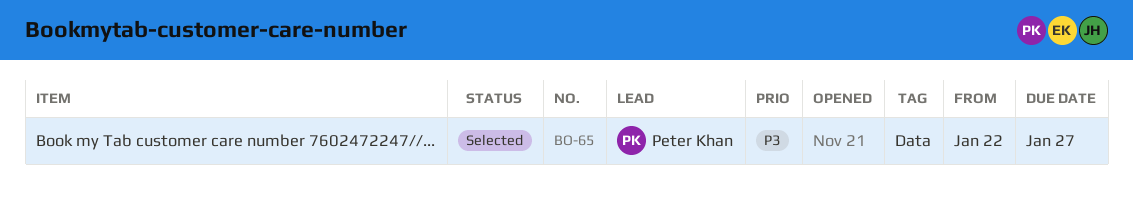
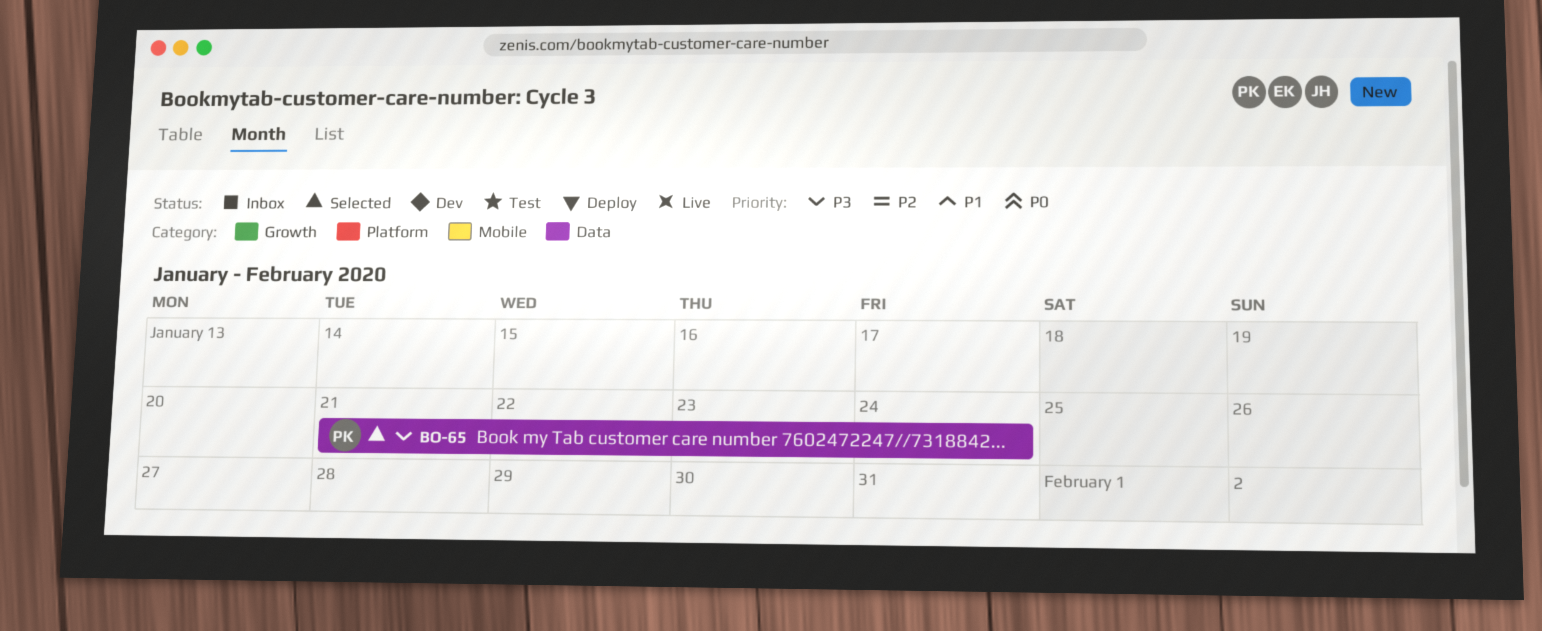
BO-65, start: Jan 22 -> Jan 21
BO-65, due: Jan 27 -> Jan 24

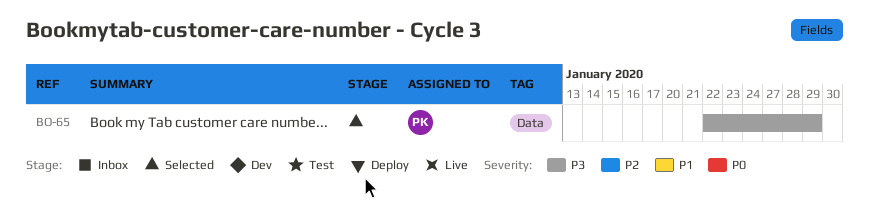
BO-65, start: Jan 21 -> Jan 22
BO-65, due: Jan 24 -> Jan 29

